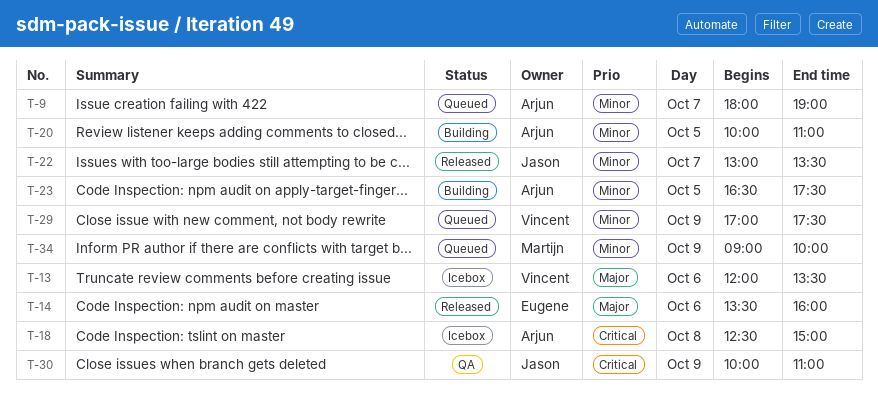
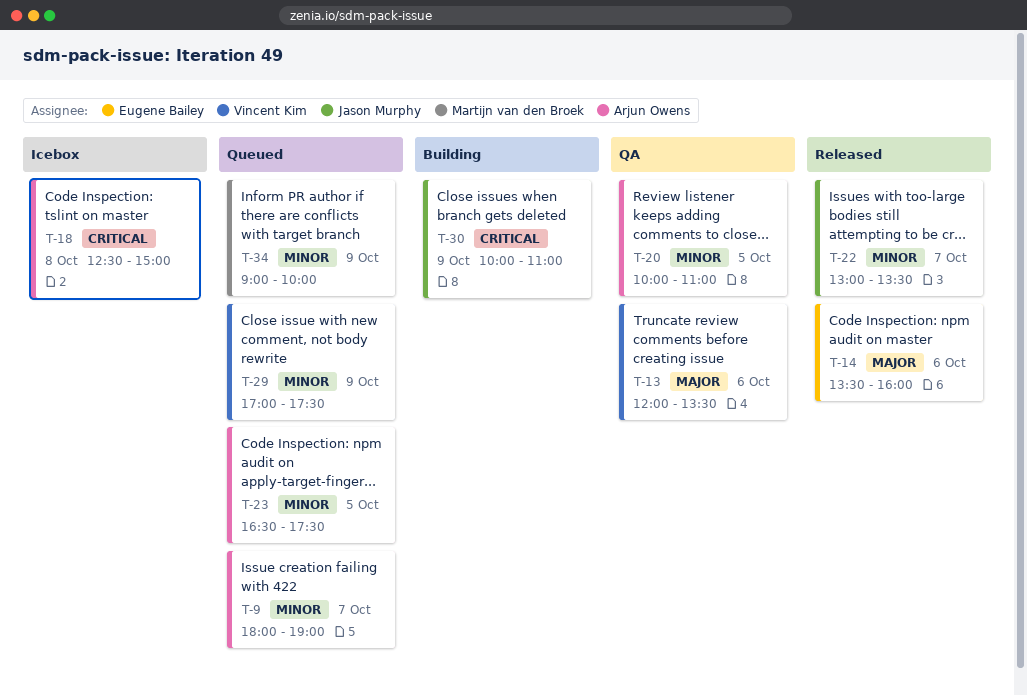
T-13, status: Icebox -> QA
T-20, status: Building -> QA
T-23, status: Building -> Queued
T-30, status: QA -> Building

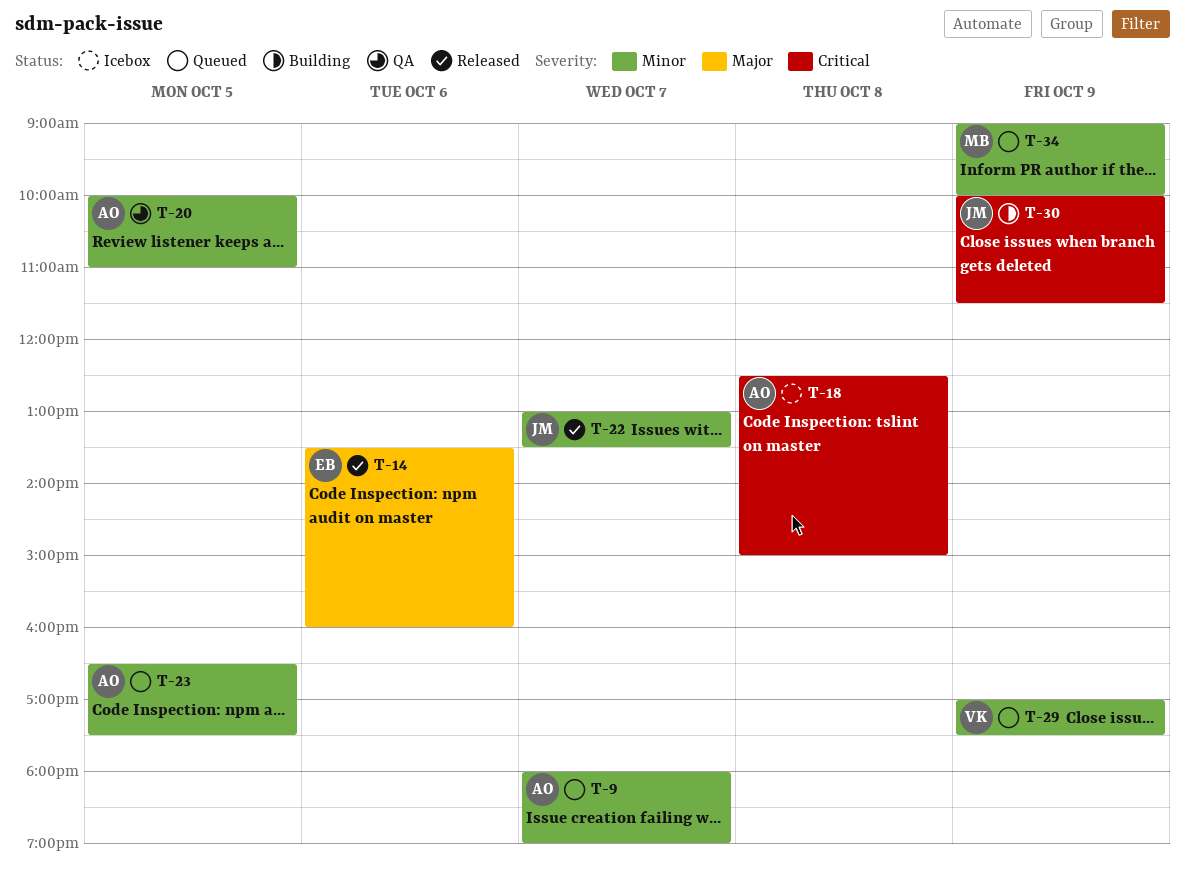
T-13: present -> none
T-30, ends: 11:00 -> 11:30

